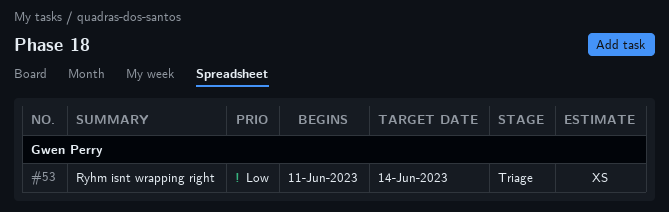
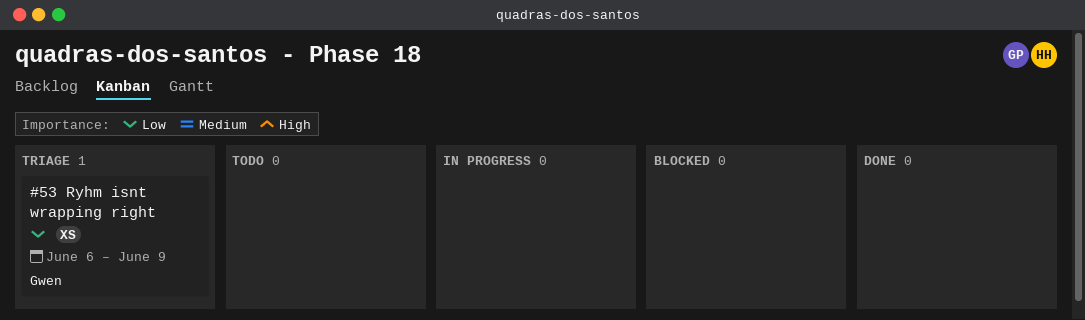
#53, start: Jun 11 -> Jun 6
#53, due: Jun 14 -> Jun 9

